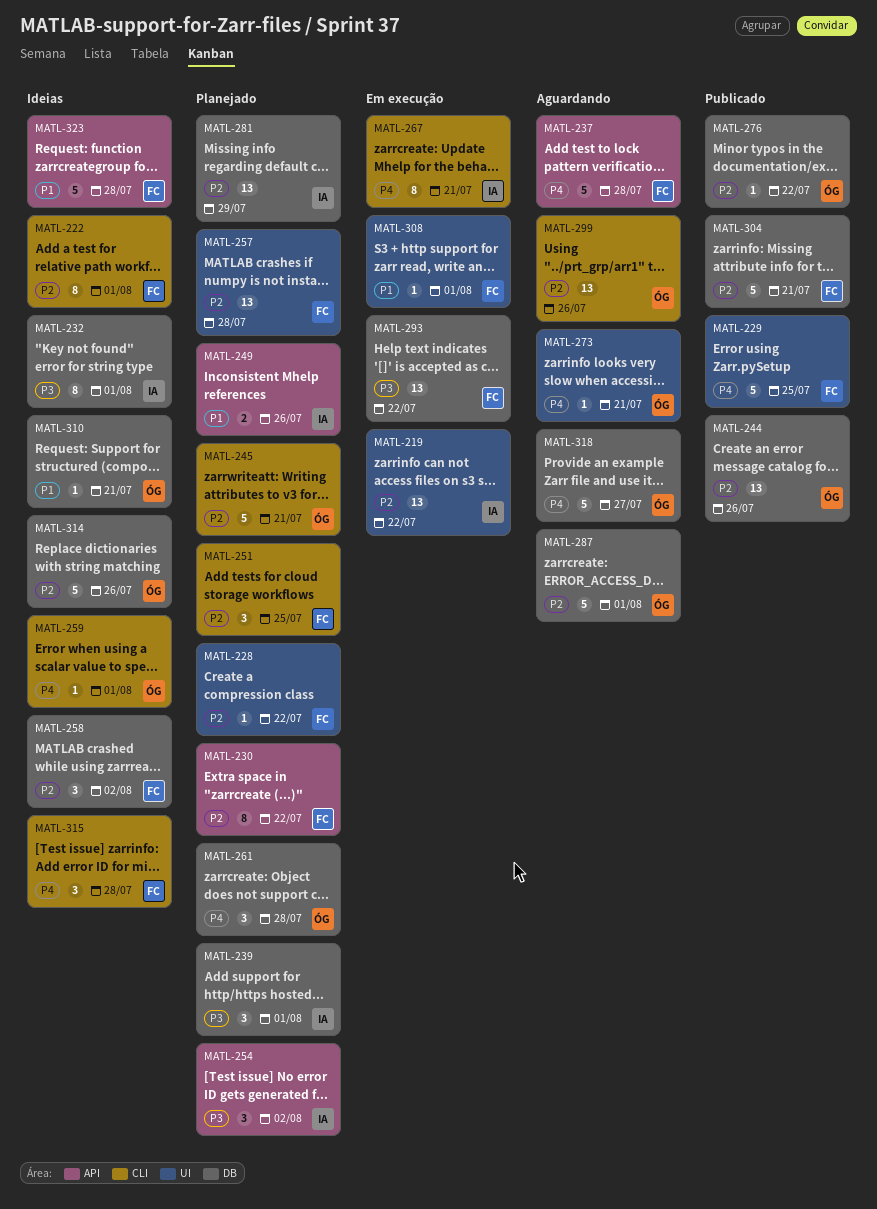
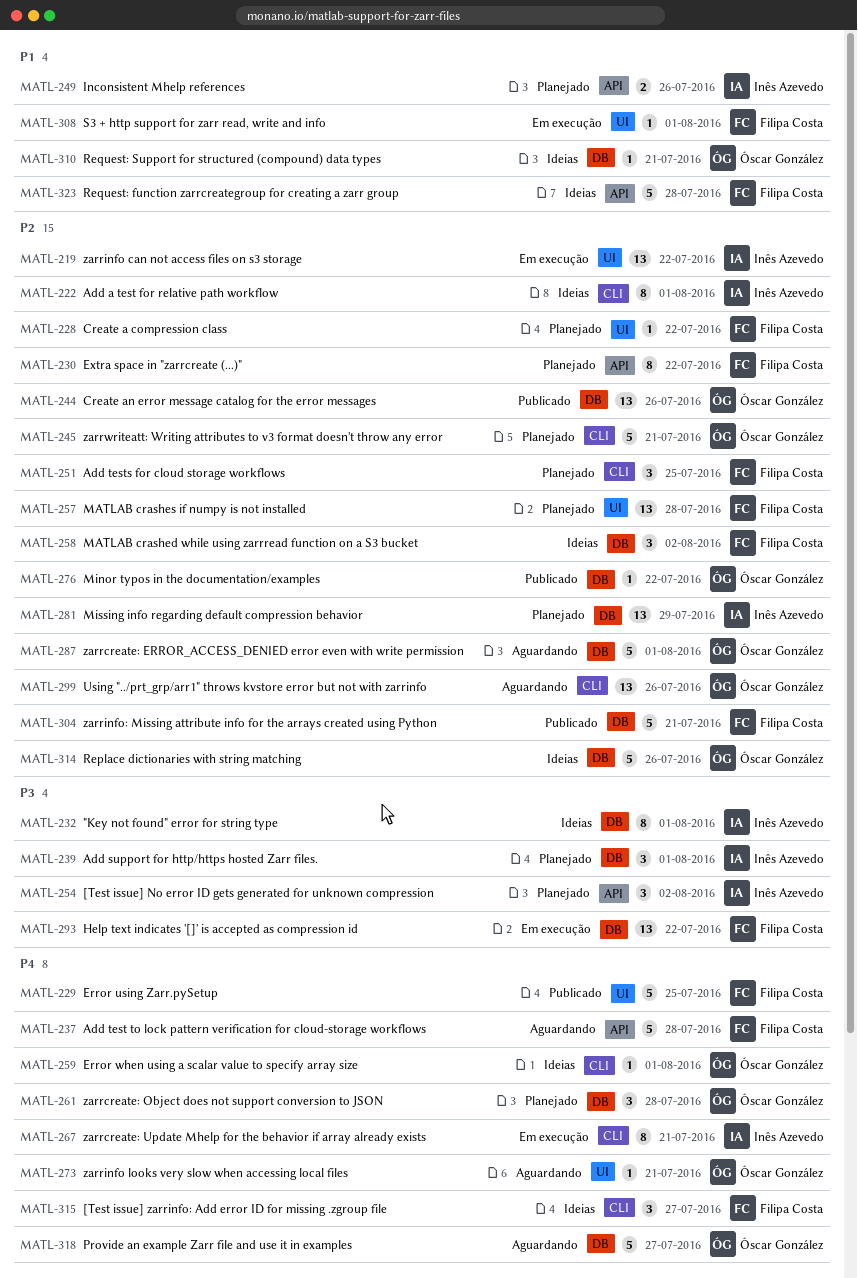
MATL-222, owner: Filipa Costa -> Inês Azevedo
MATL-315, due: Jul 28 -> Jul 27

